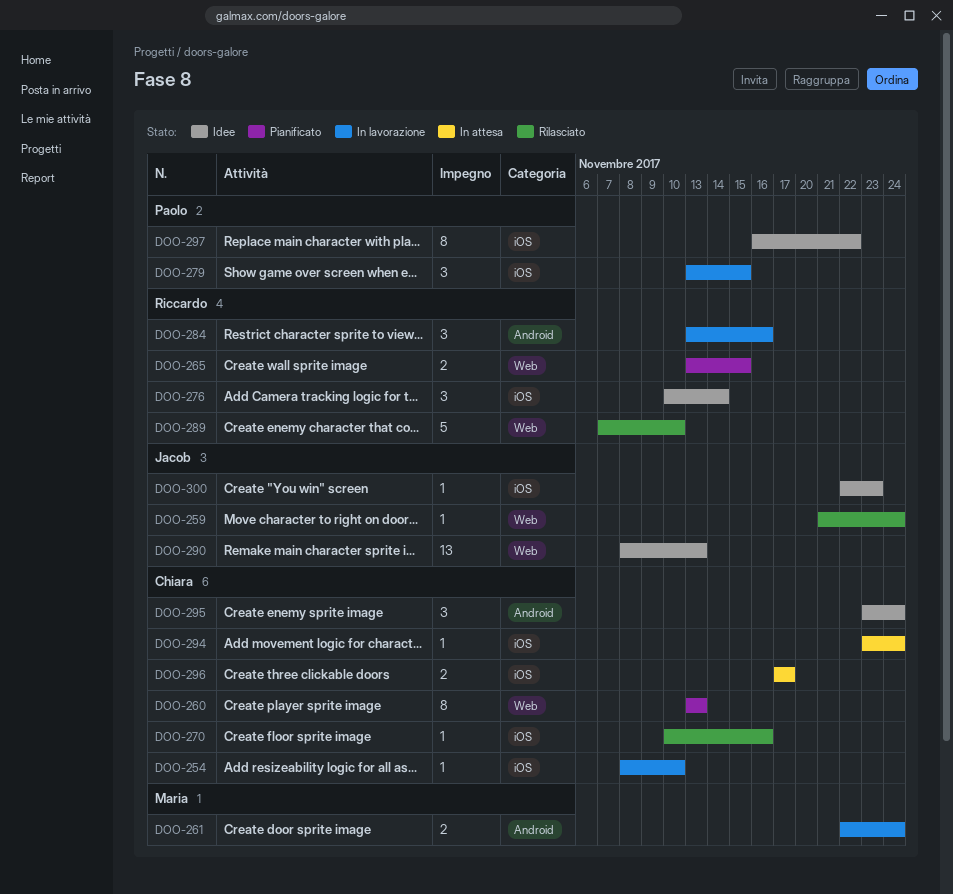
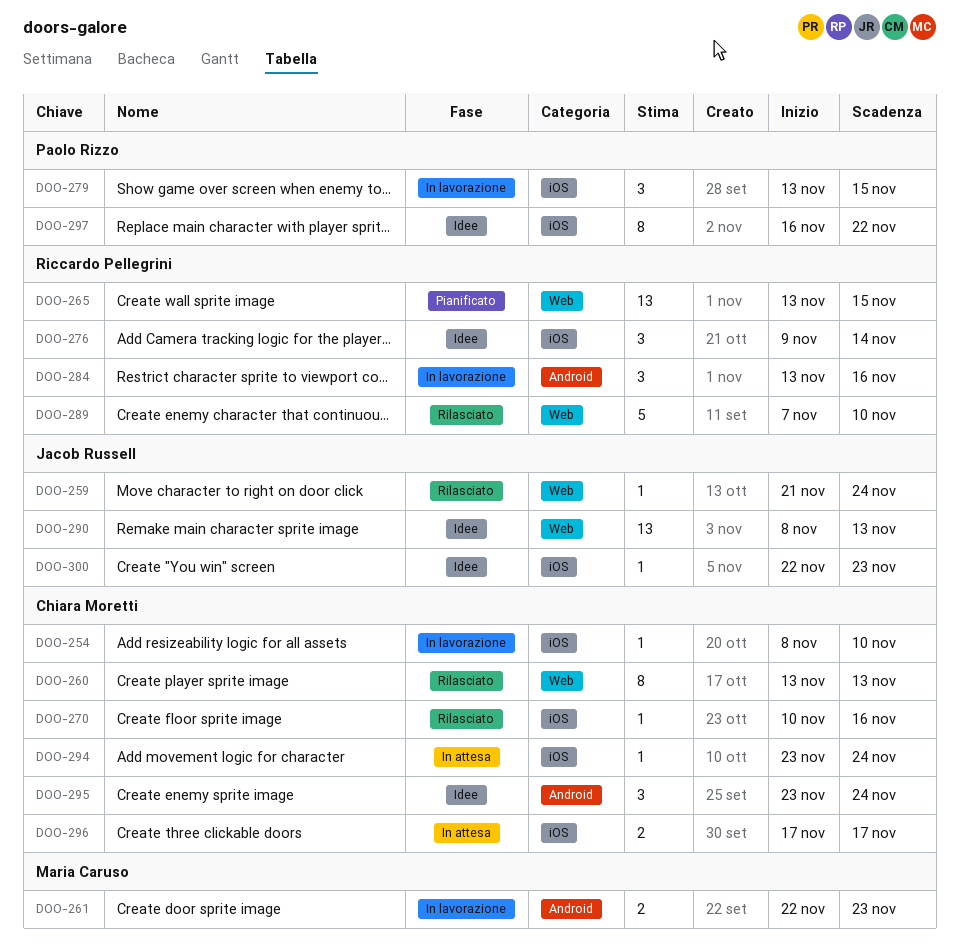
DOO-260, status: Pianificato -> Rilasciato
DOO-261, due: Nov 24 -> Nov 23
DOO-265, estimate: 2 -> 13
DOO-276, start: Nov 10 -> Nov 9

